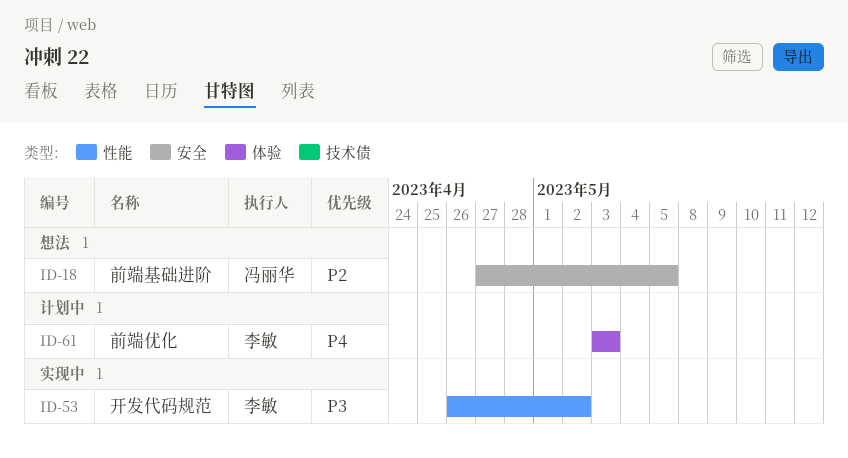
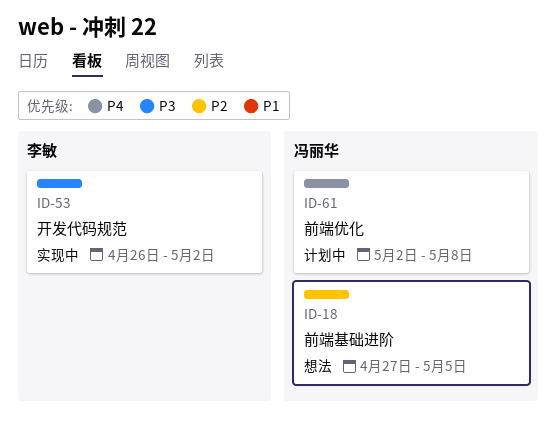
ID-61, owner: 李敏 -> 冯丽华
ID-61, start: May 3 -> May 2
ID-61, due: May 3 -> May 8

